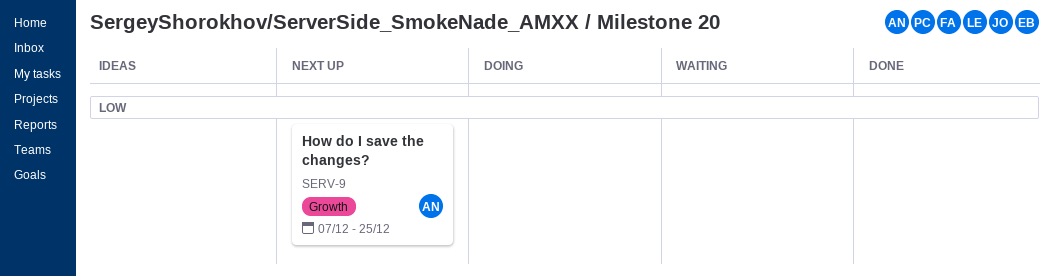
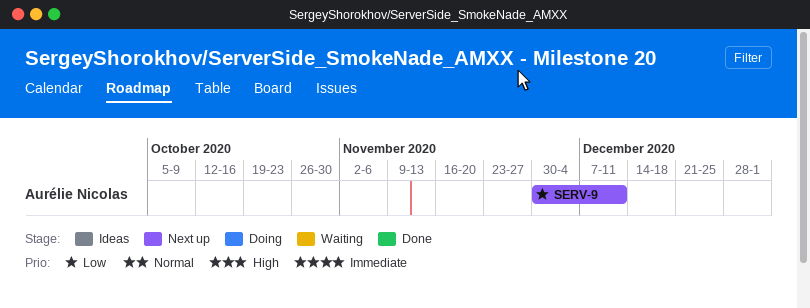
SERV-9, start: Dec 7 -> Nov 30
SERV-9, due: Dec 25 -> Dec 11

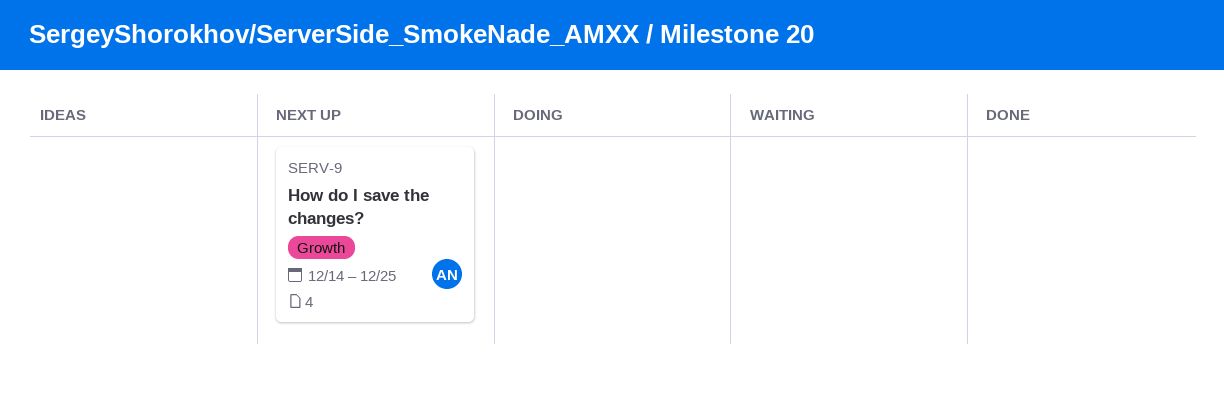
SERV-9, start: Nov 30 -> Dec 14
SERV-9, due: Dec 11 -> Dec 25

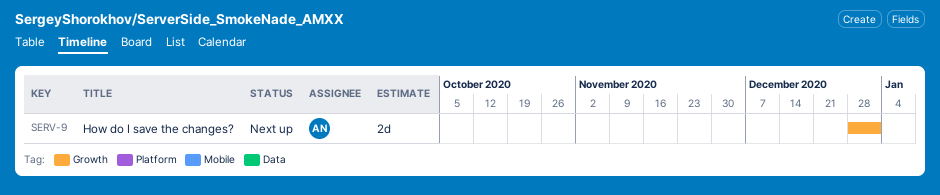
SERV-9, start: Dec 14 -> Dec 28
SERV-9, due: Dec 25 -> Jan 1

